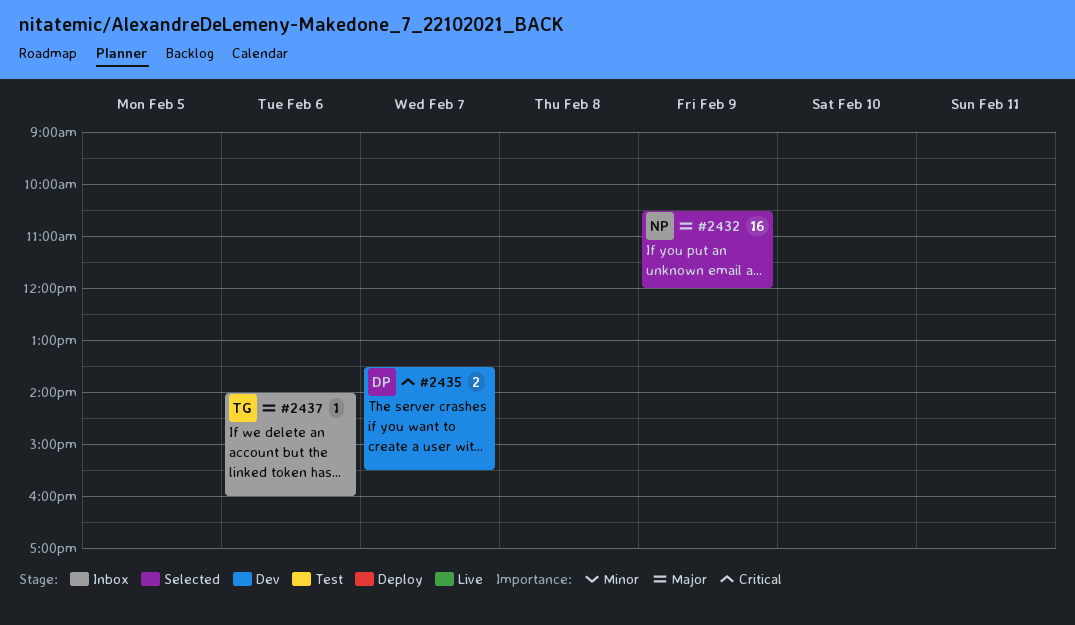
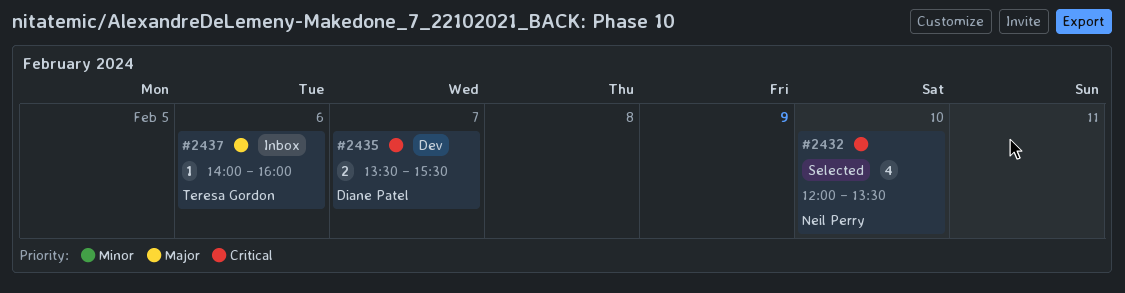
#2432, priority: Major -> Critical
#2432, estimate: 16 -> 4
#2432, day: Feb 9 -> Feb 10
#2432, begins: 10:30 -> 12:00
#2432, ends: 12:00 -> 13:30

